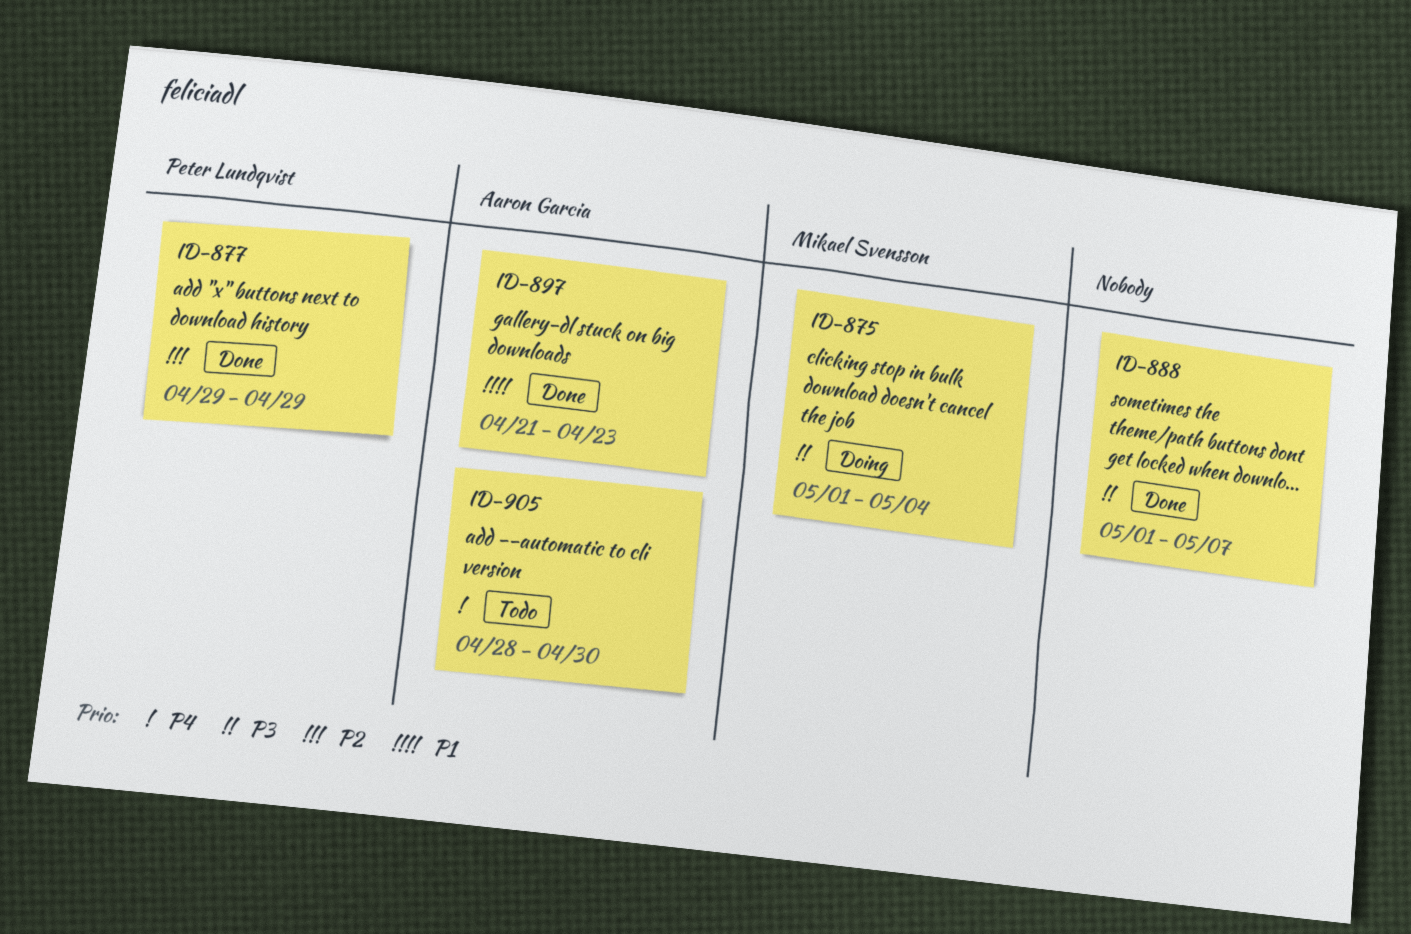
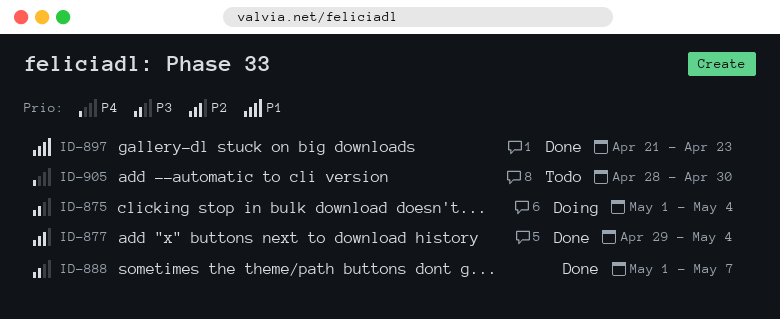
ID-877, due: Apr 29 -> May 4

